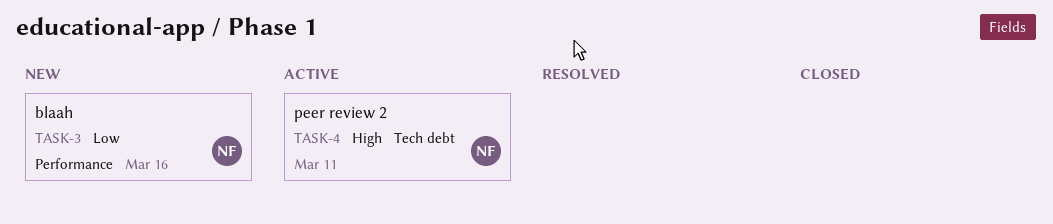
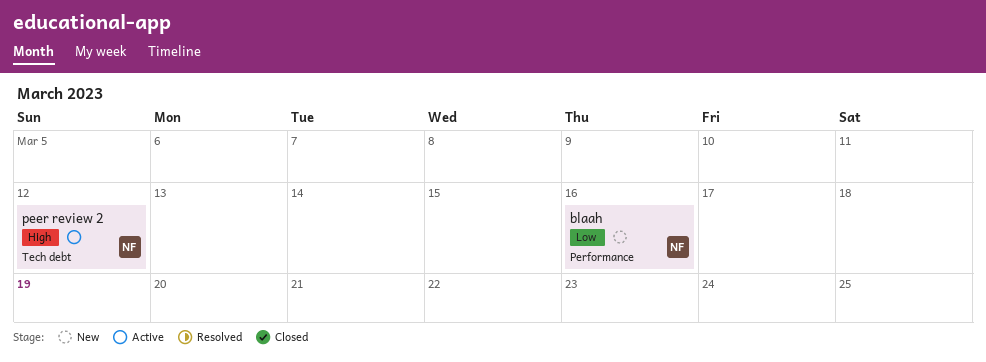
peer review 2, due: Mar 11 -> Mar 12

